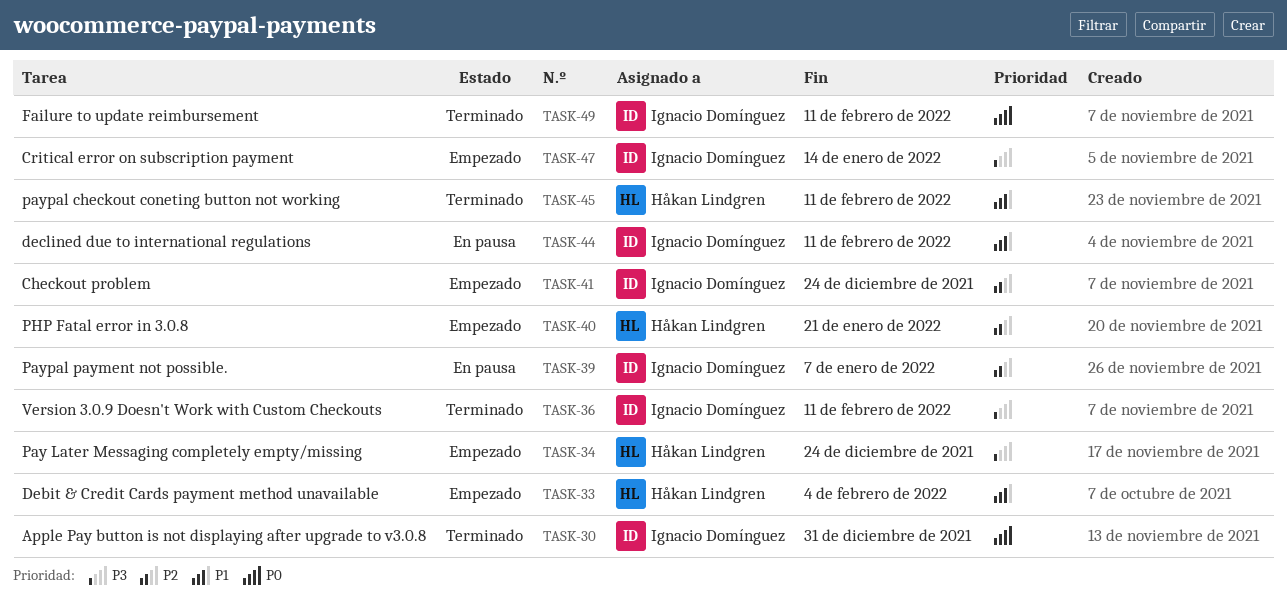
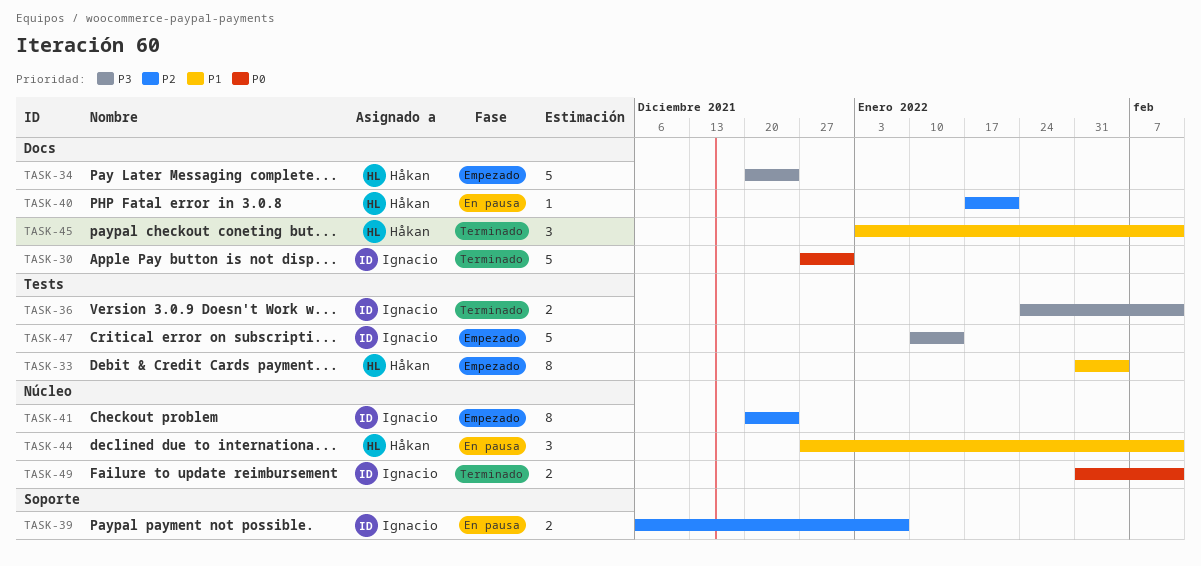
TASK-40, status: Empezado -> En pausa
TASK-44, owner: Ignacio Domínguez -> Håkan Lindgren

